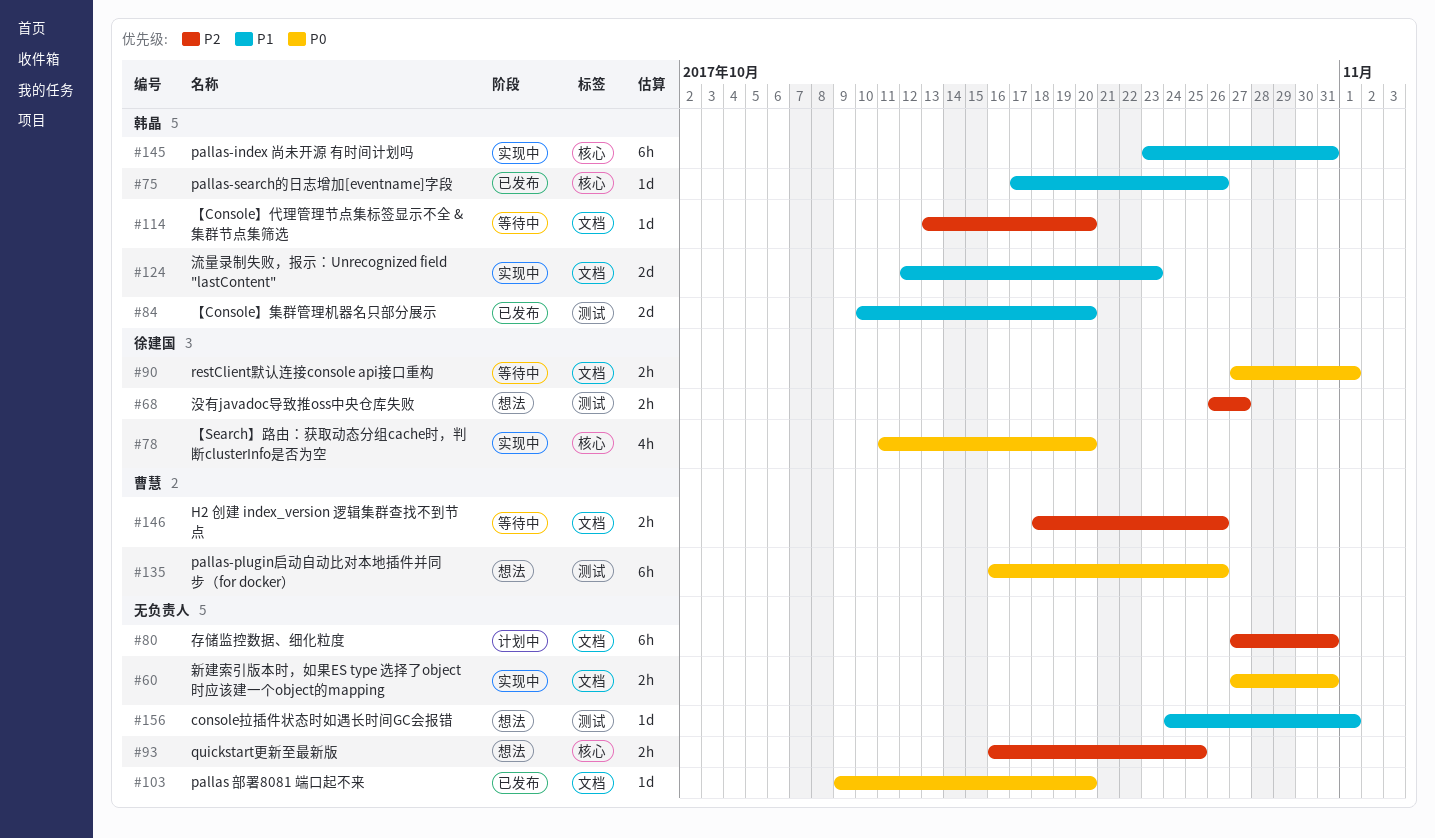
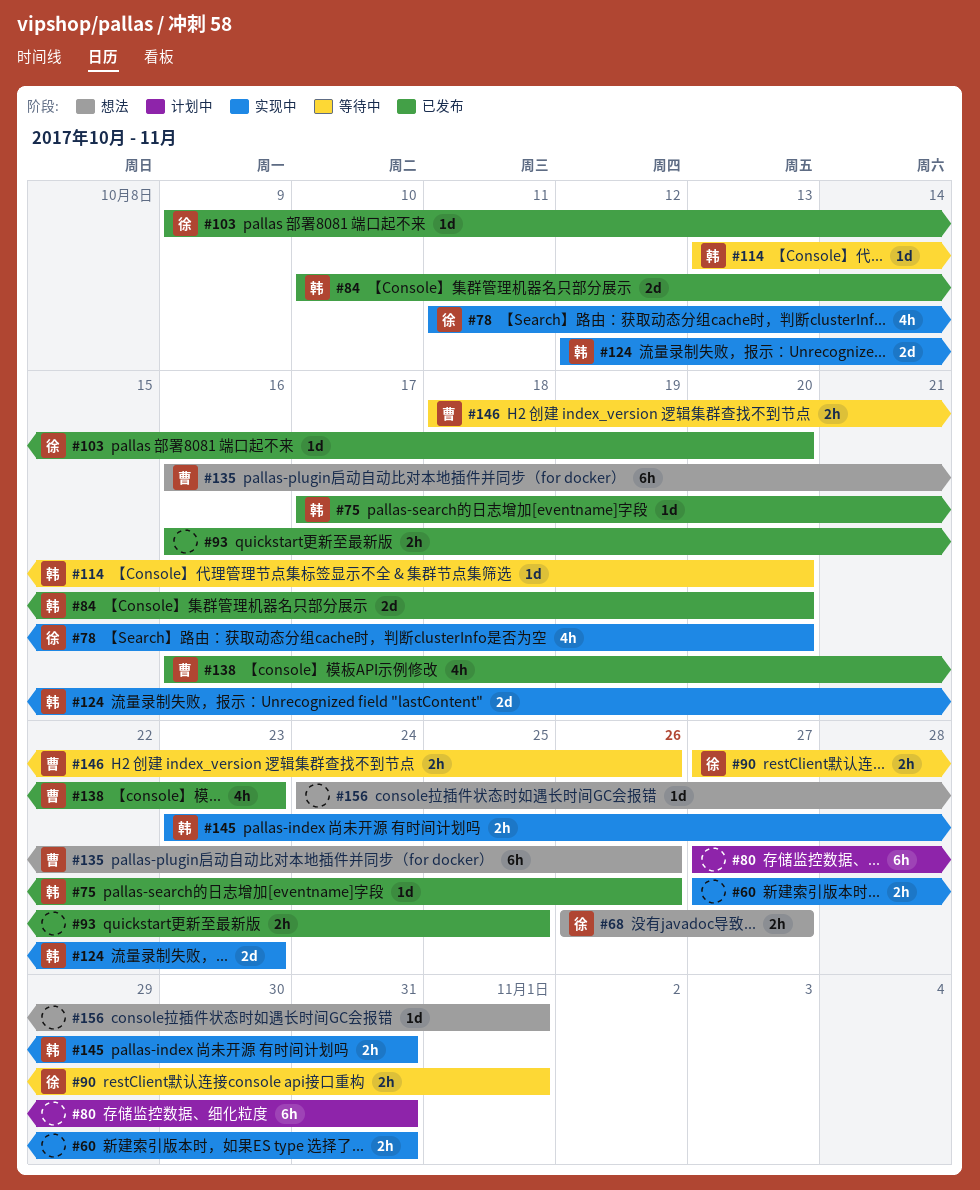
#93, status: 想法 -> 已发布
#103, owner: none -> 徐建国
#138: none -> present
#145, estimate: 6h -> 2h

